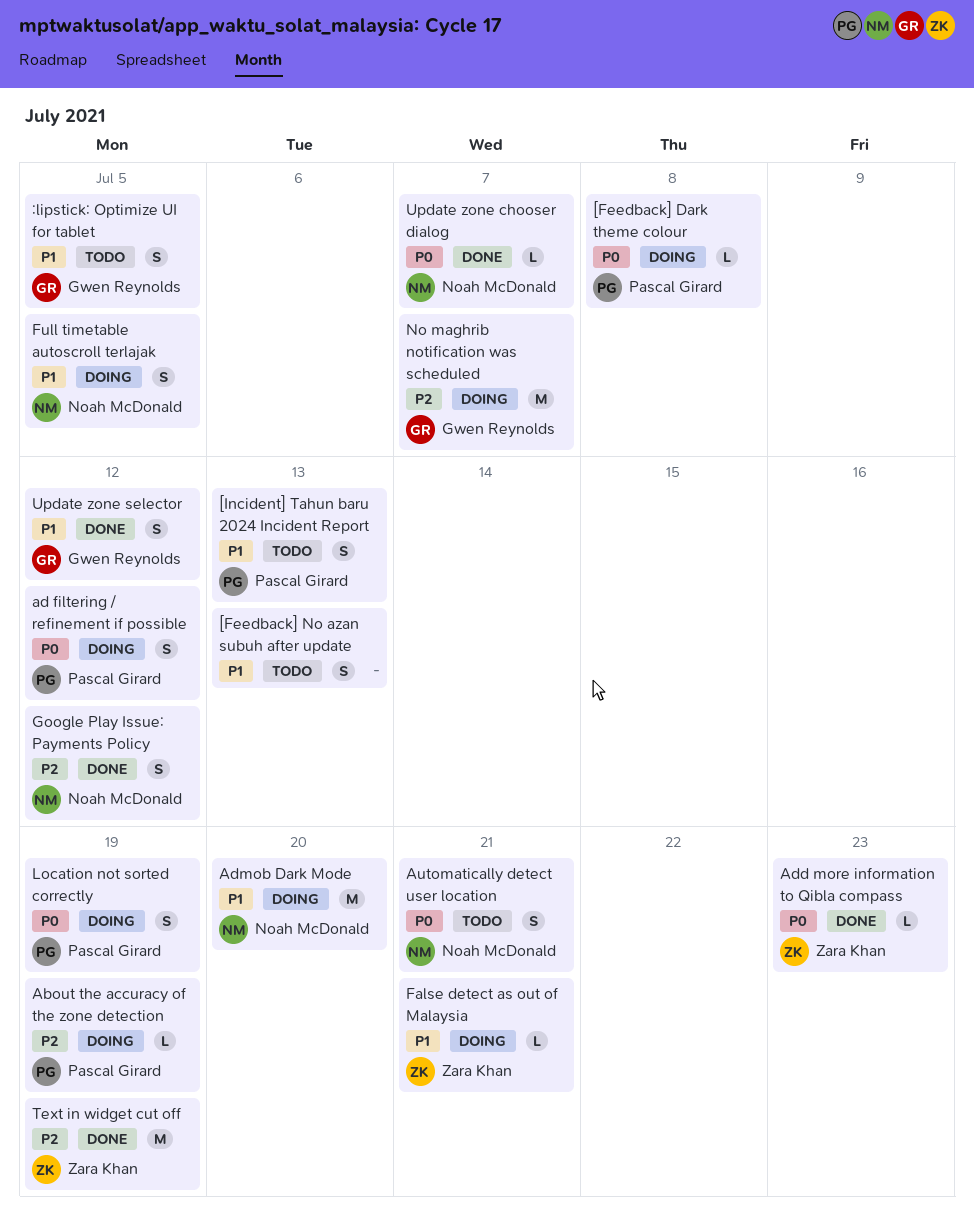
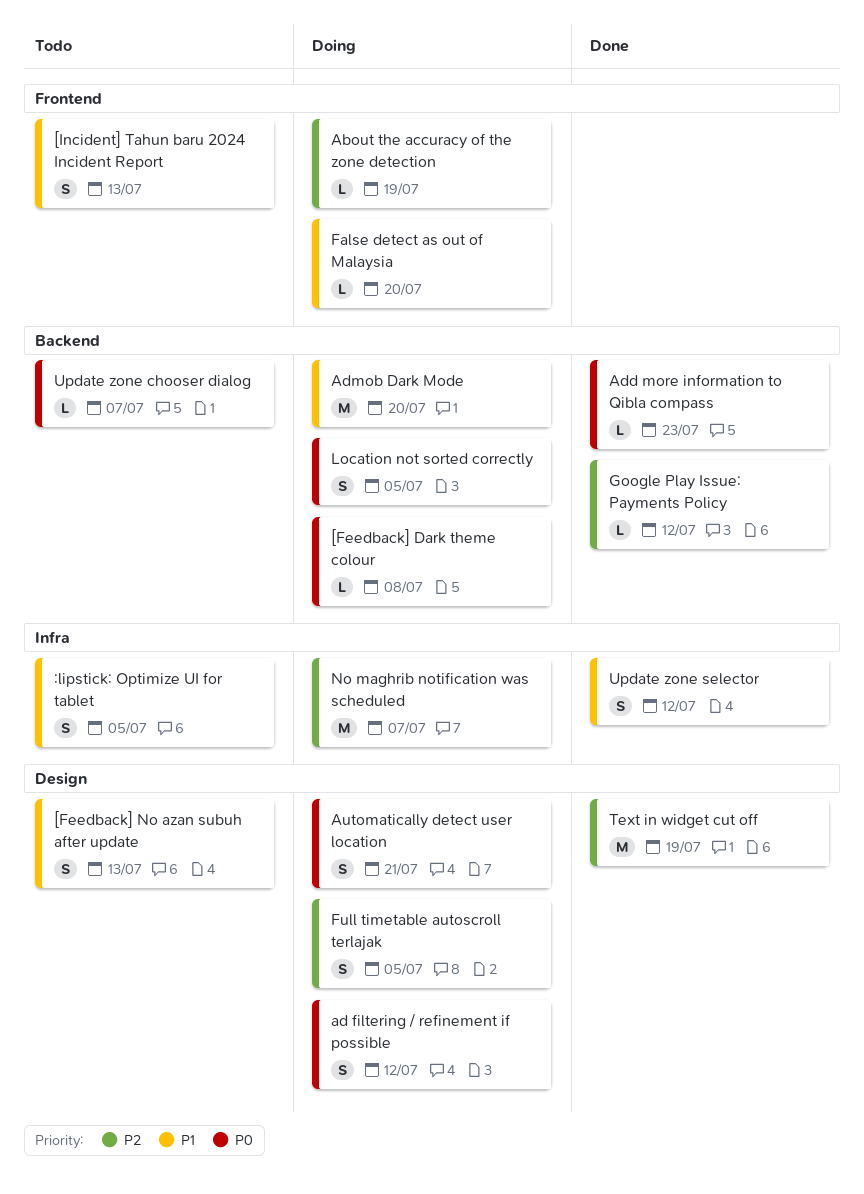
Automatically detect user location, status: Todo -> Doing
False detect as out of Malaysia, due: Jul 21 -> Jul 20
Full timetable autoscroll terlajak, priority: P1 -> P2
Google Play Issue: Payments Policy, estimate: S -> L
Location not sorted correctly, due: Jul 19 -> Jul 5
Update zone chooser dialog, status: Done -> Todo

